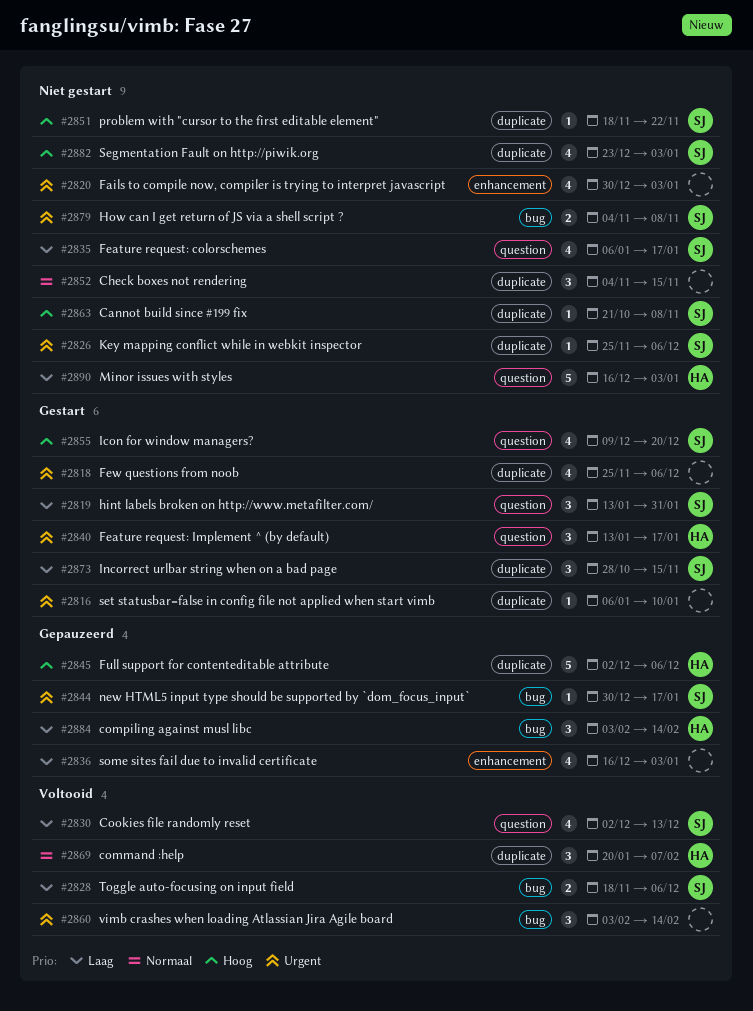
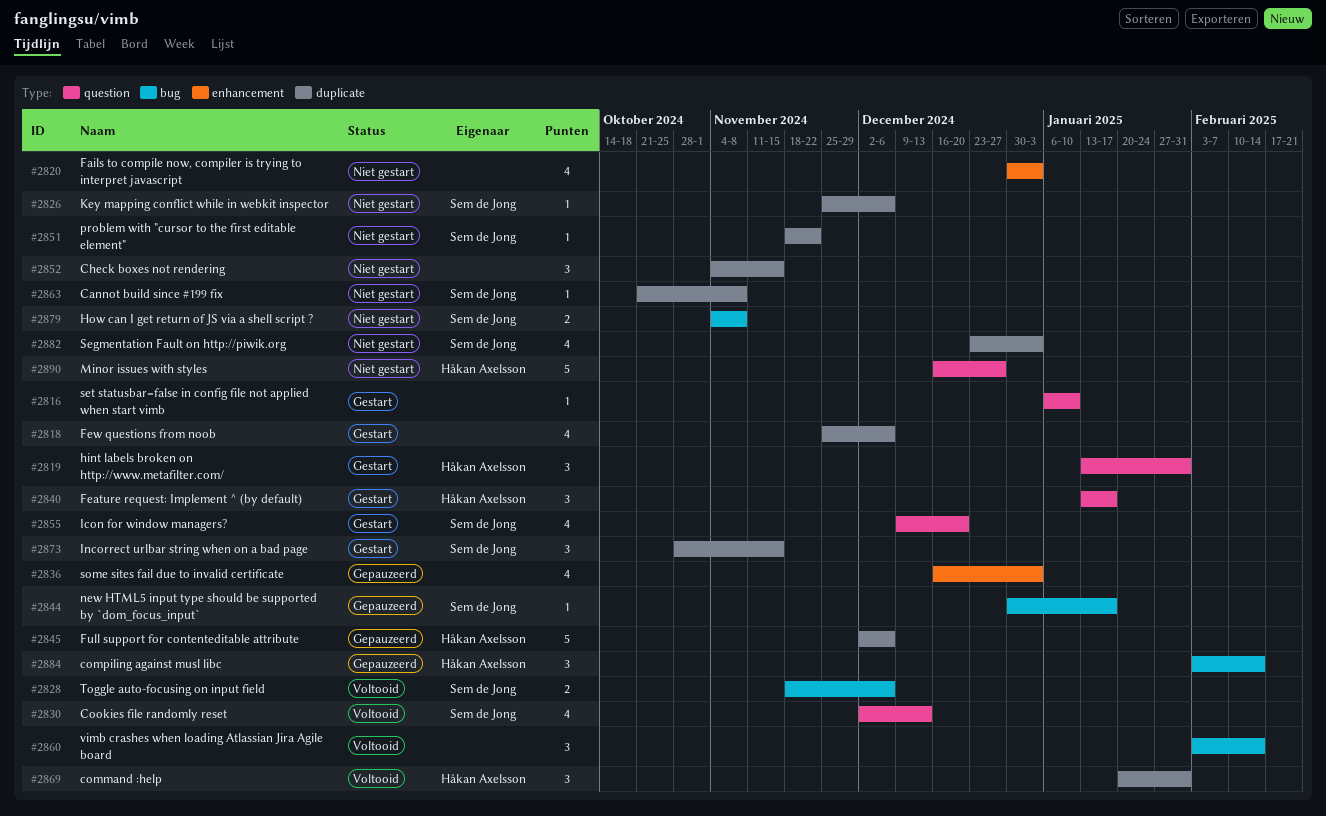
#2816, label: duplicate -> question
#2819, owner: Sem de Jong -> Håkan Axelsson
#2835: present -> none
#2869, due: Feb 7 -> Jan 31
#2890, due: Jan 3 -> Dec 27

